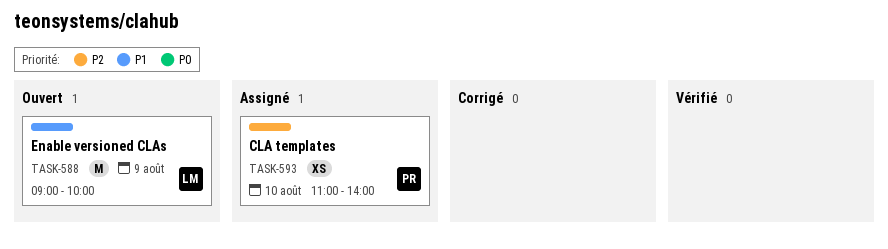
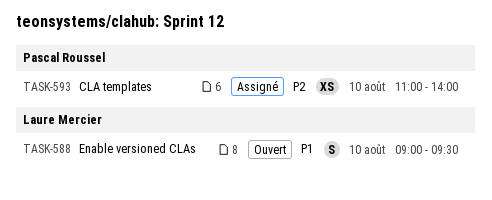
TASK-588, estimate: M -> S
TASK-588, day: Aug 9 -> Aug 10
TASK-588, ends: 10:00 -> 09:30

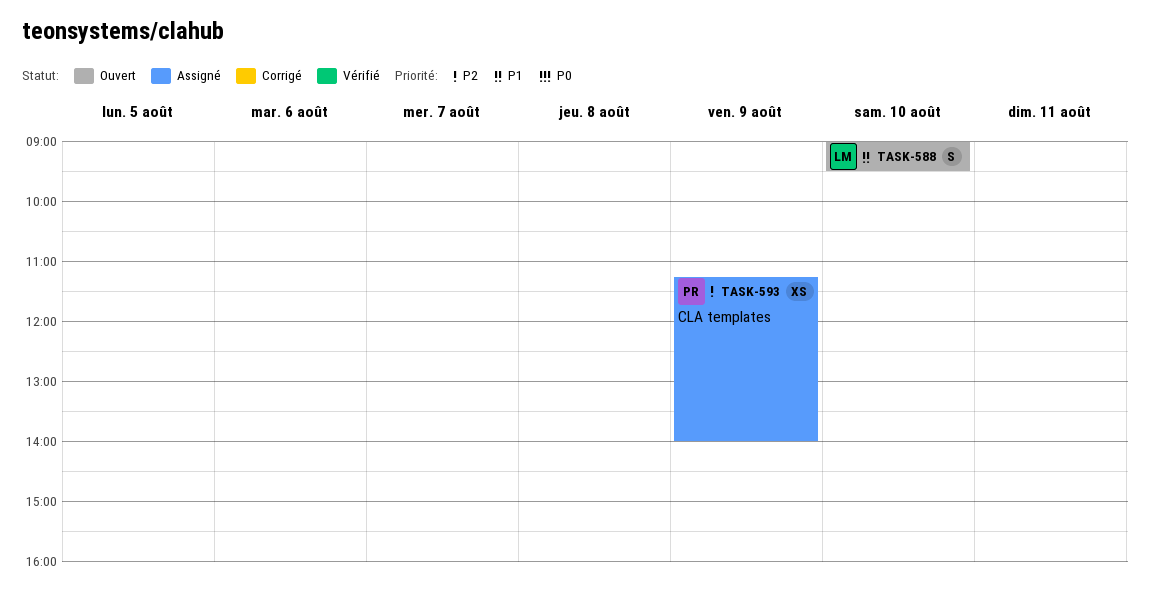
TASK-593, day: Aug 10 -> Aug 9
TASK-593, begins: 11:00 -> 11:15

